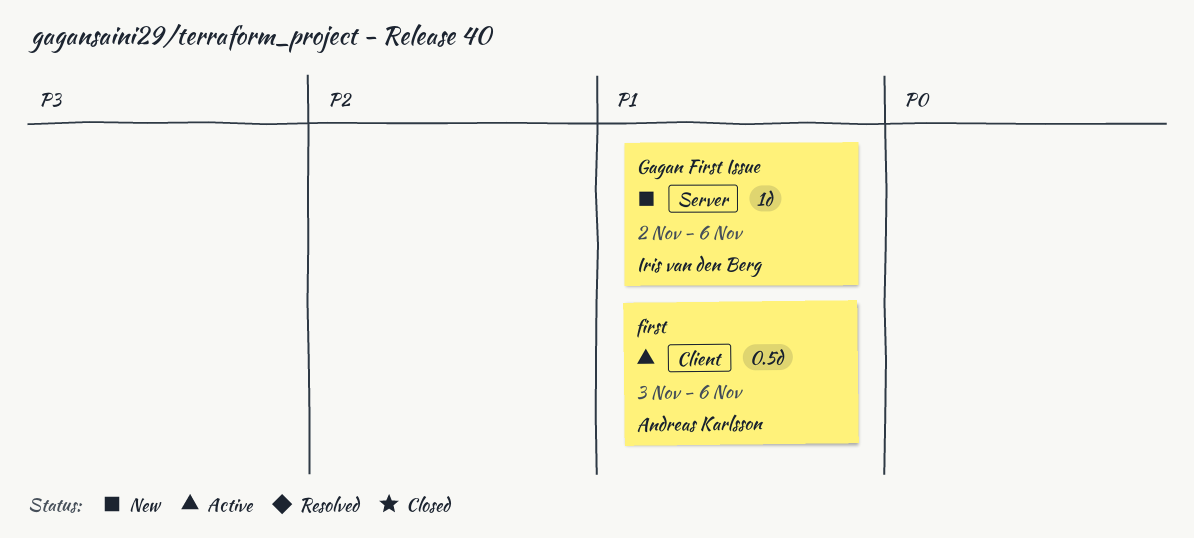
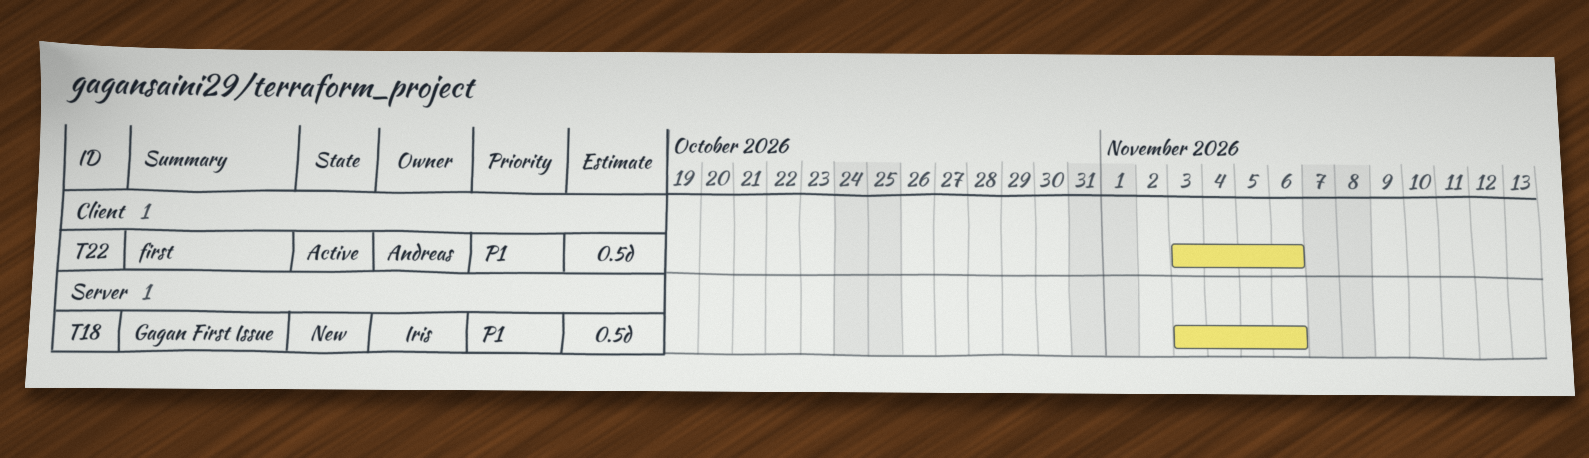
Gagan First Issue, estimate: 1d -> 0.5d
Gagan First Issue, start: Nov 2 -> Nov 3

